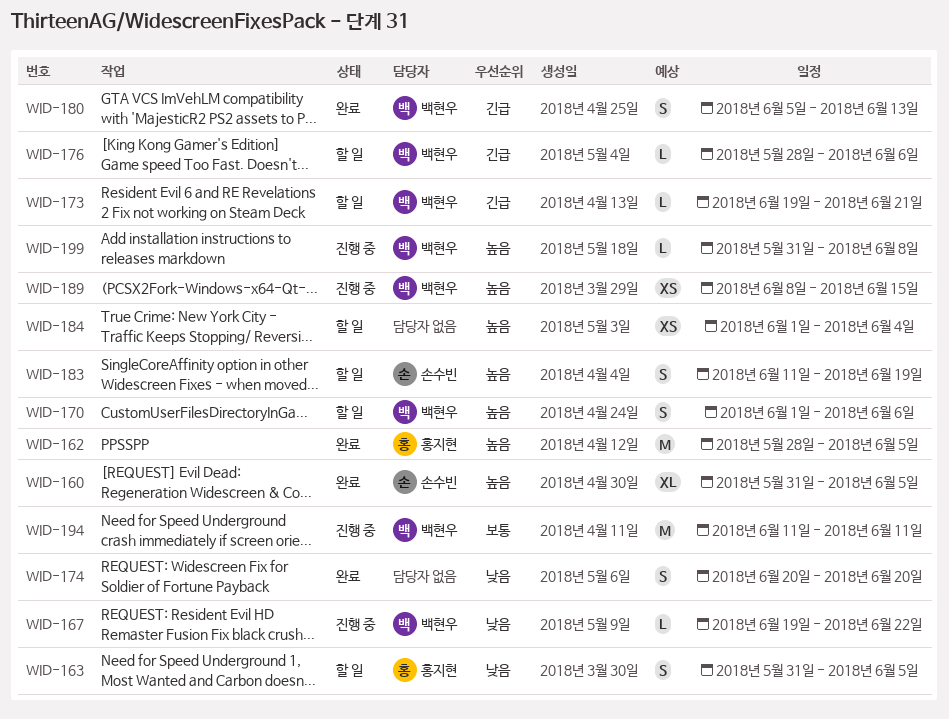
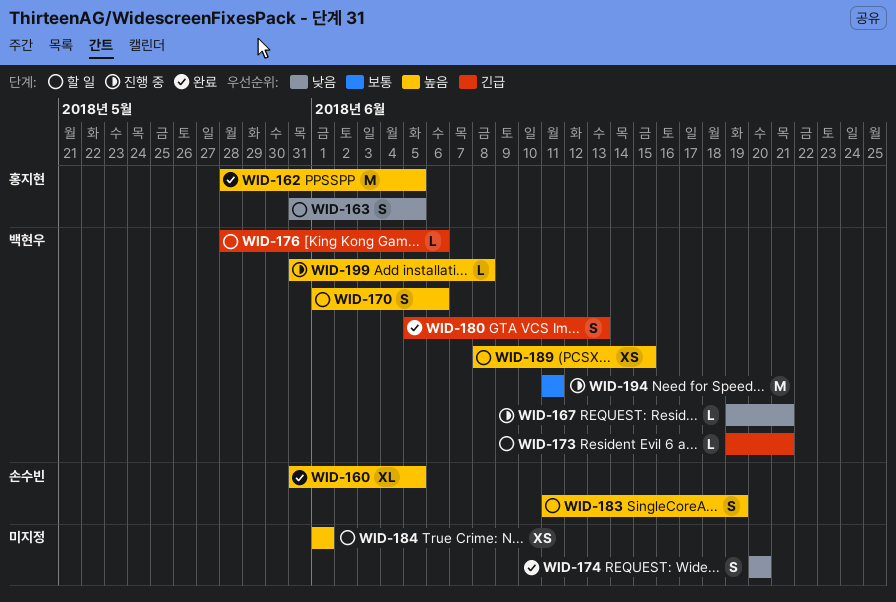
WID-167, due: Jun 22 -> Jun 21
WID-184, due: Jun 4 -> Jun 1
WID-189, status: 진행 중 -> 할 일

